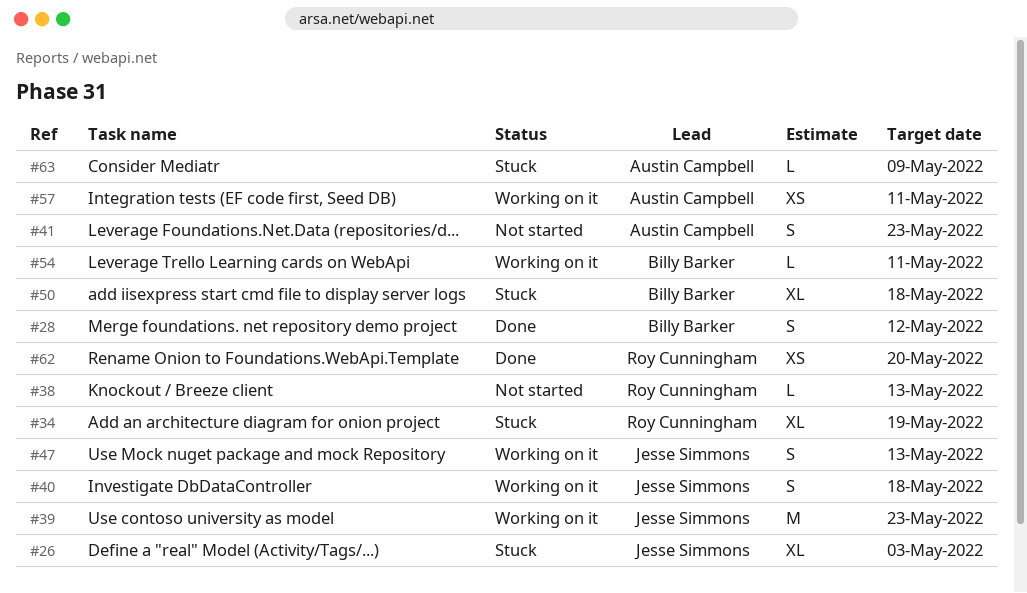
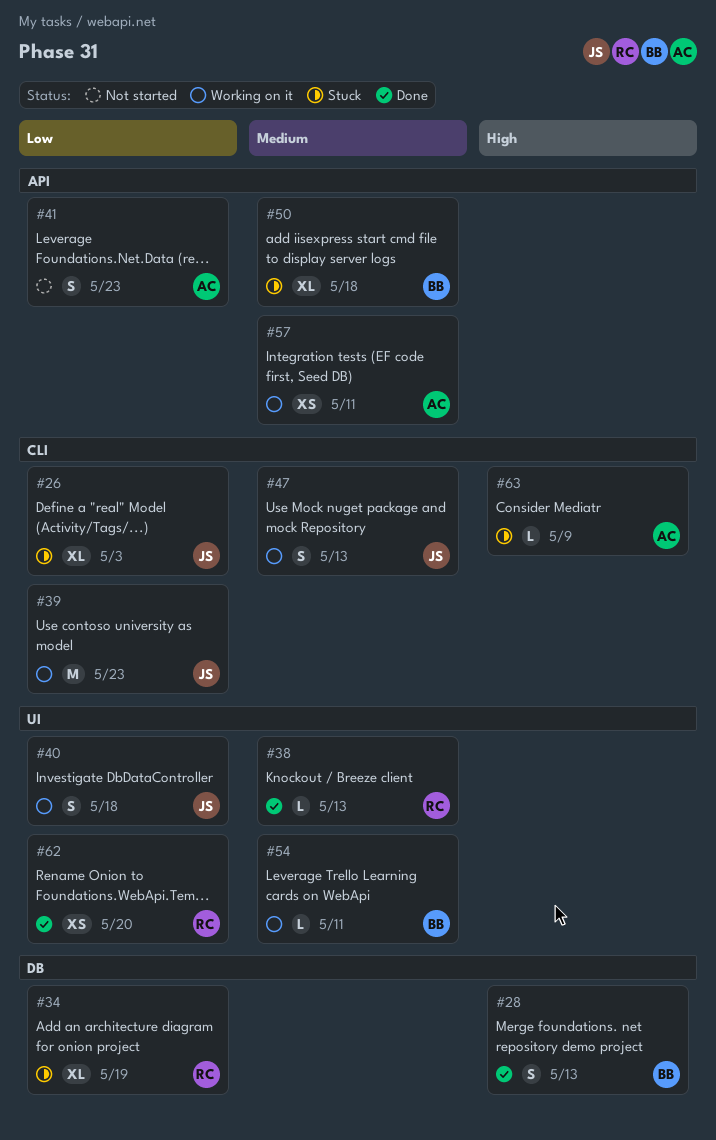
#28, due: May 12 -> May 13
#38, status: Not started -> Done

